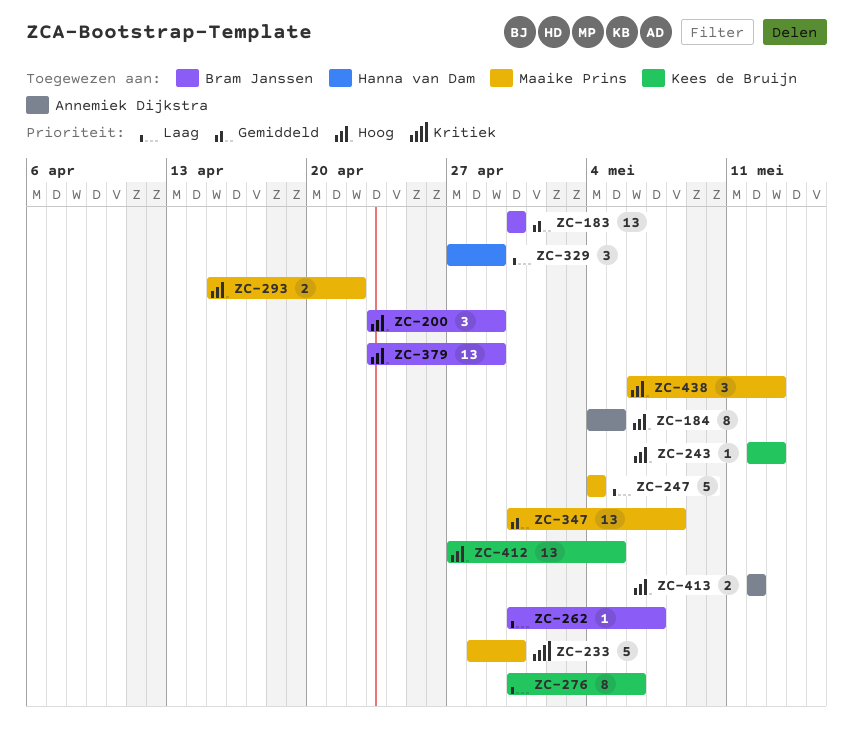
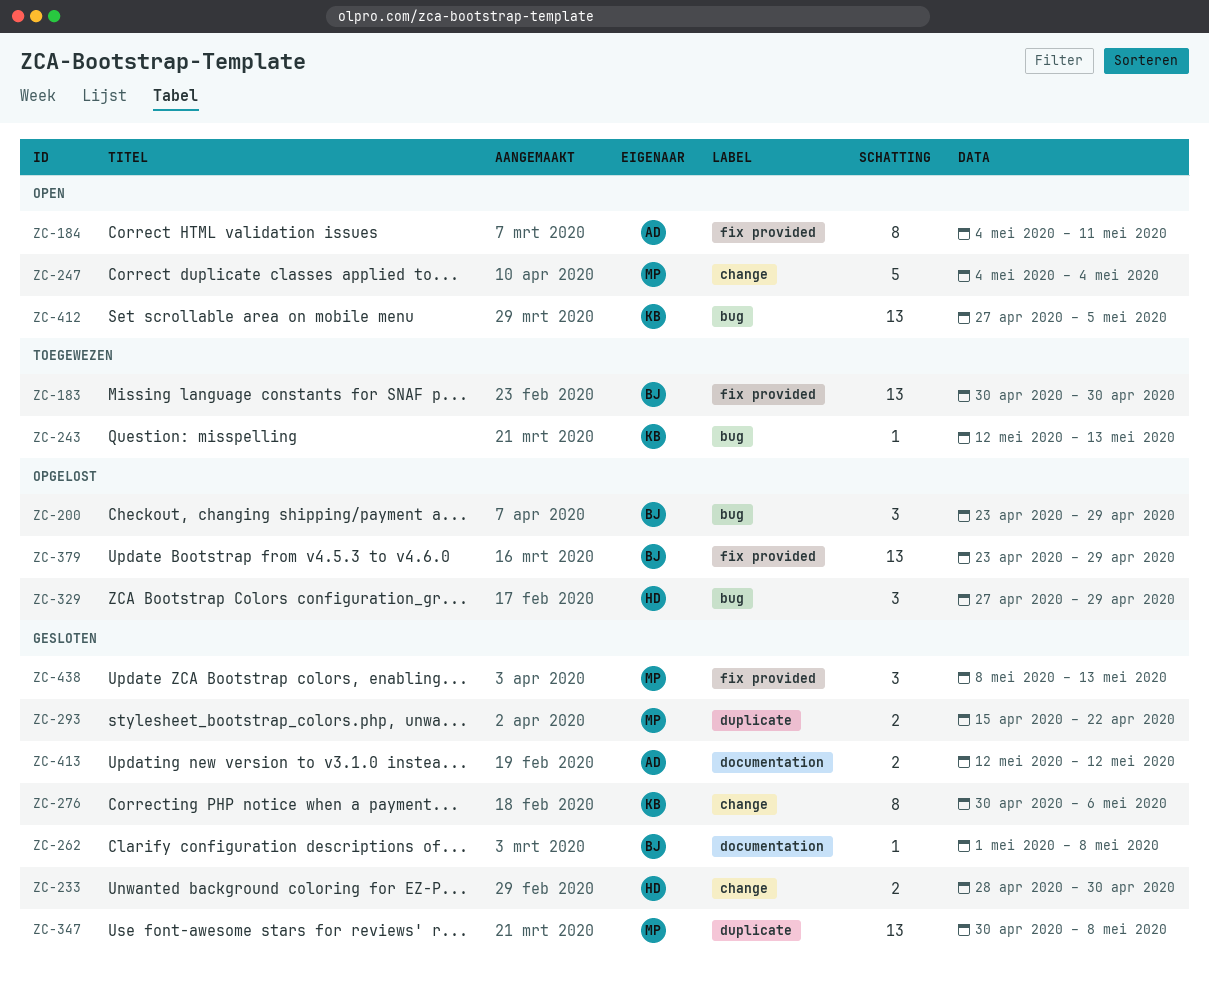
ZC-184, due: May 5 -> May 11
ZC-233, owner: Maaike Prins -> Hanna van Dam
ZC-233, estimate: 5 -> 2
ZC-262, start: Apr 30 -> May 1
ZC-262, due: May 7 -> May 8
ZC-438, start: May 6 -> May 8

